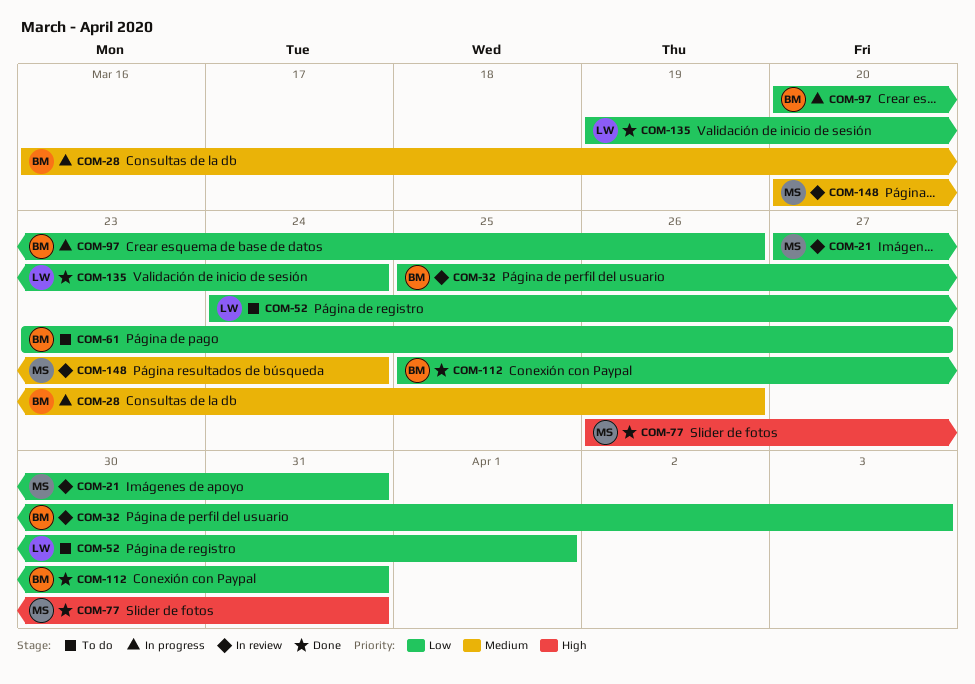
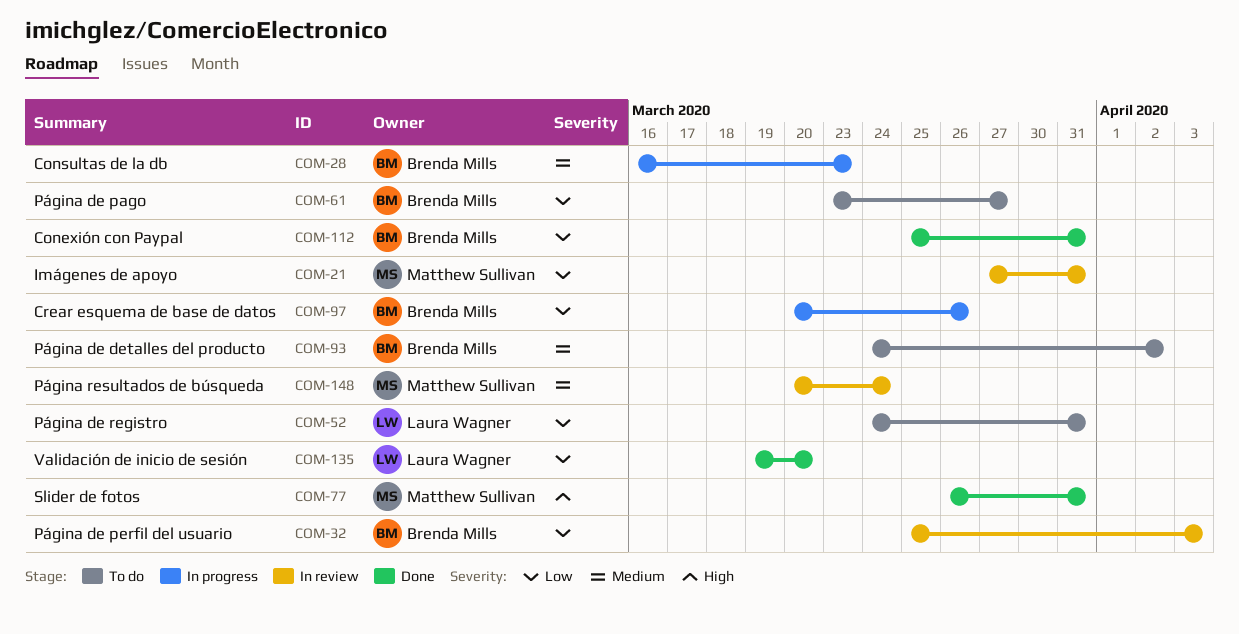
COM-28, due: Mar 26 -> Mar 23
COM-52, due: Apr 1 -> Mar 31
COM-93: none -> present
COM-135, due: Mar 24 -> Mar 20

